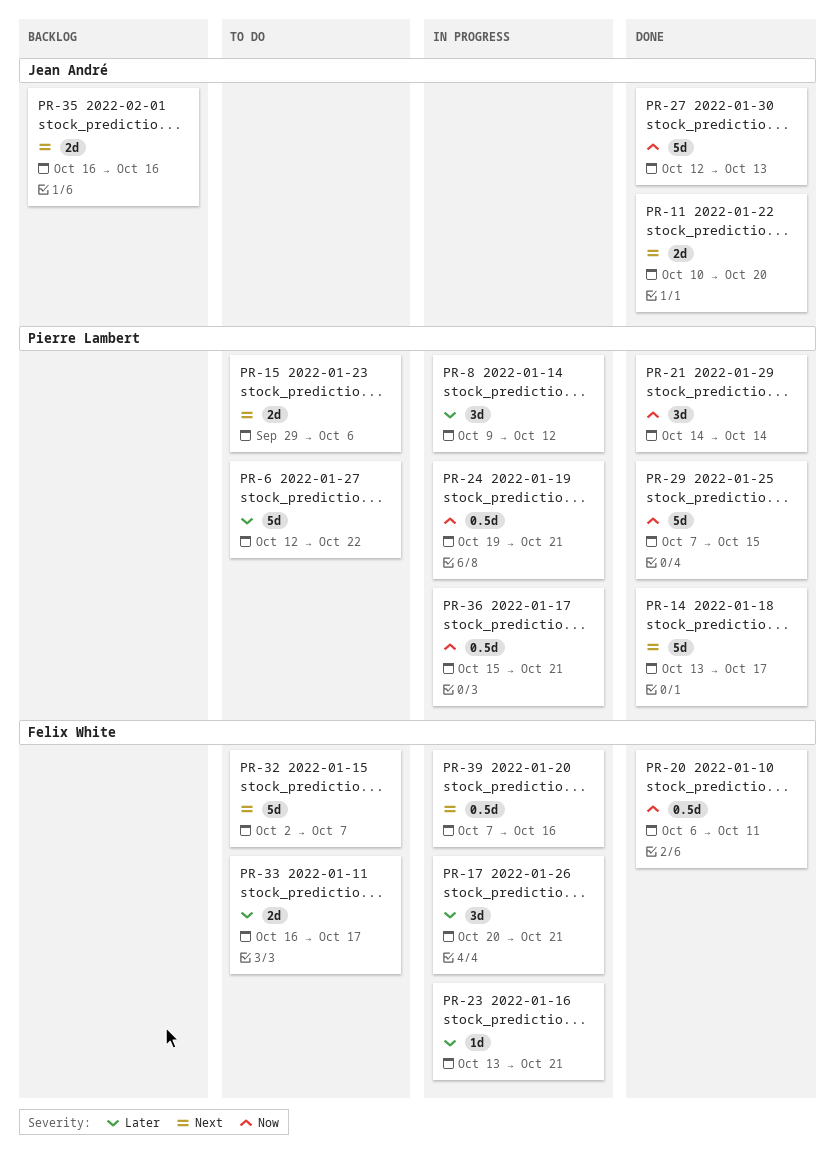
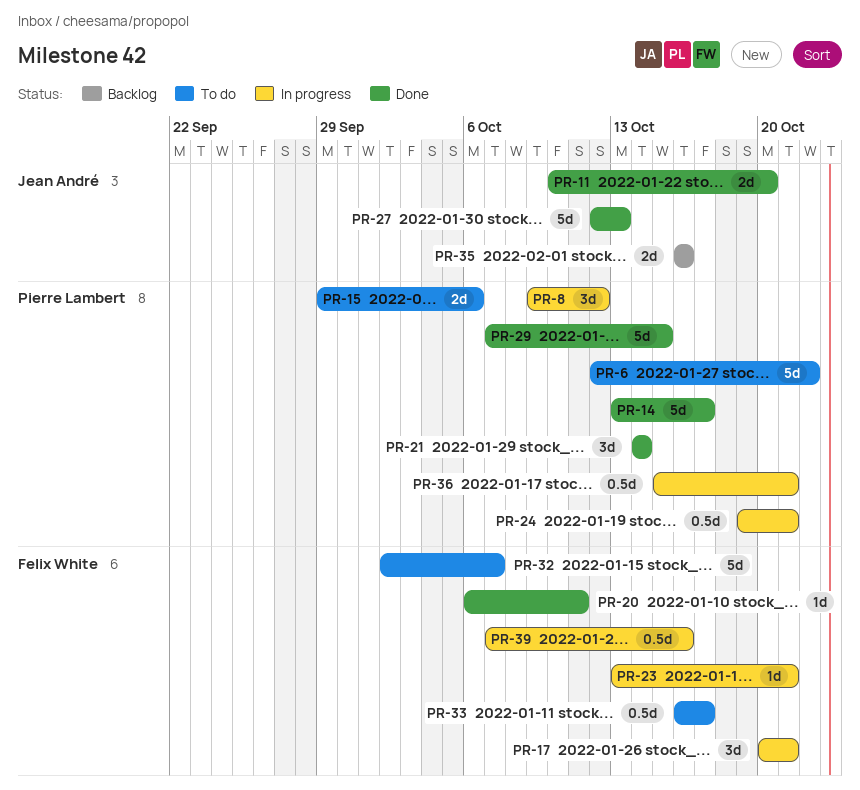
PR-20, estimate: 0.5d -> 1d
PR-33, estimate: 2d -> 0.5d

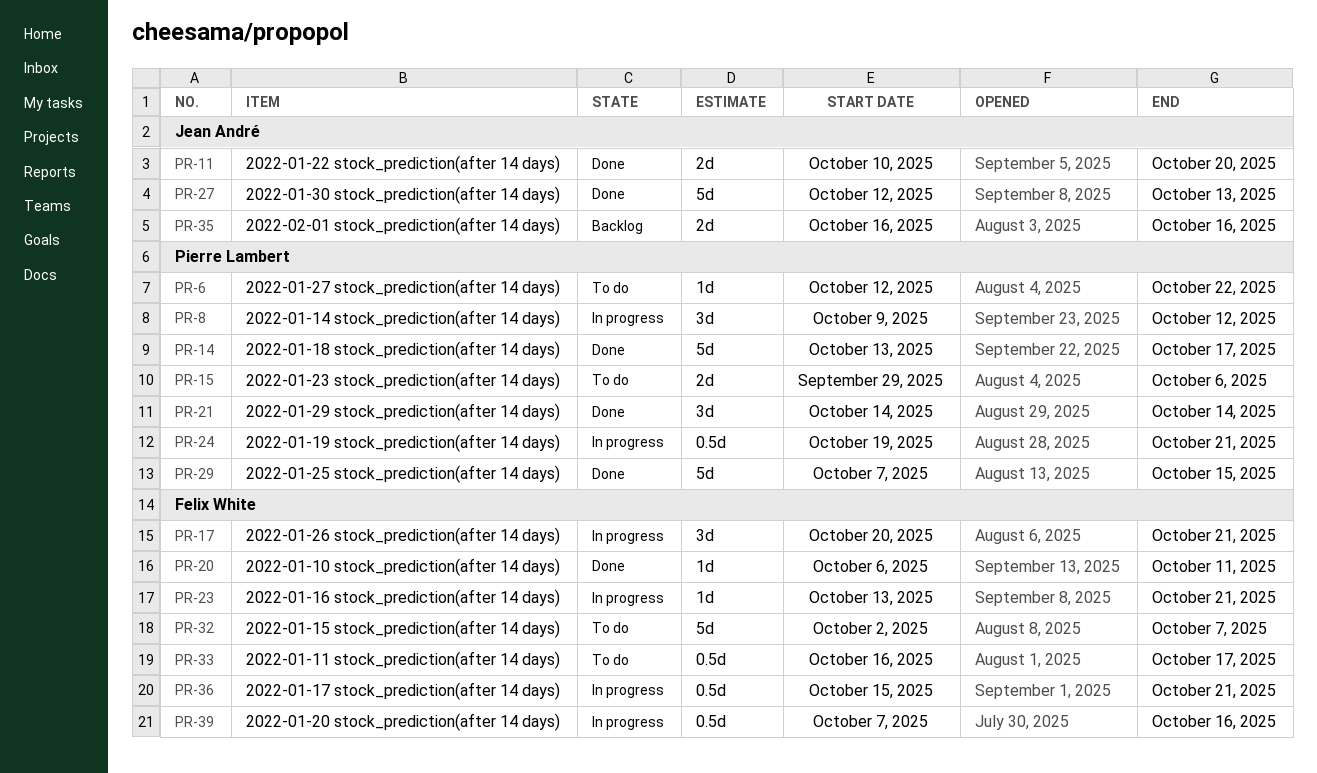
PR-6, estimate: 5d -> 1d
PR-36, owner: Pierre Lambert -> Felix White

